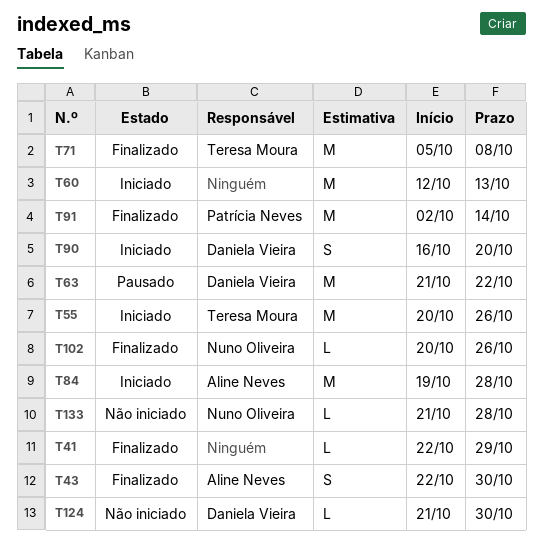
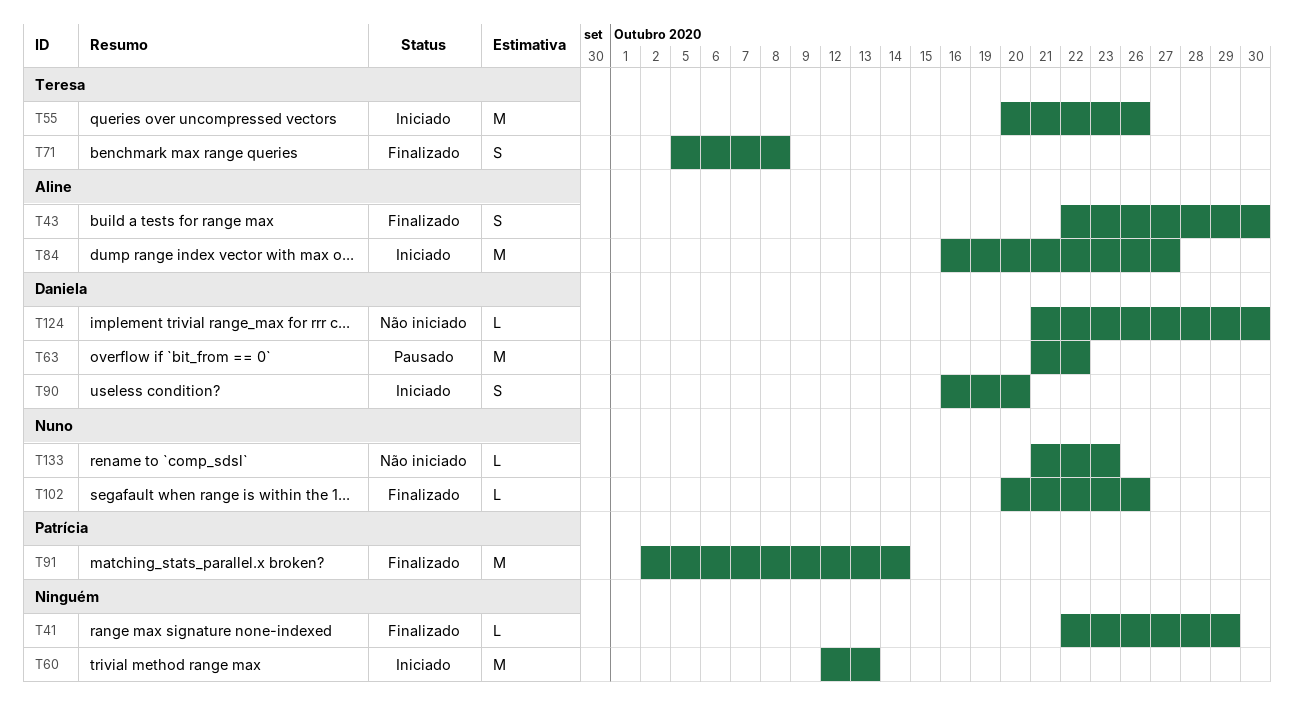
T71, estimate: M -> S
T84, start: Oct 19 -> Oct 16
T84, due: Oct 28 -> Oct 27
T133, due: Oct 28 -> Oct 23

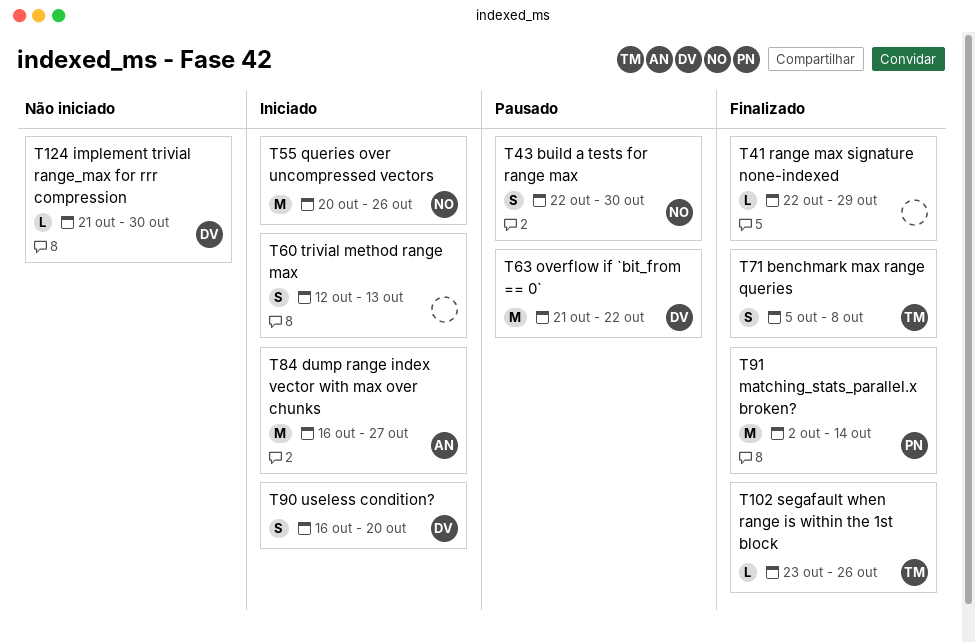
T43, status: Finalizado -> Pausado
T43, owner: Aline -> Nuno
T55, owner: Teresa -> Nuno
T60, estimate: M -> S
T102, owner: Nuno -> Teresa
T102, start: Oct 20 -> Oct 23
T133: present -> none

